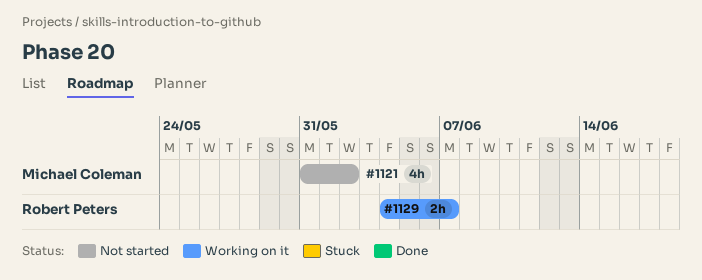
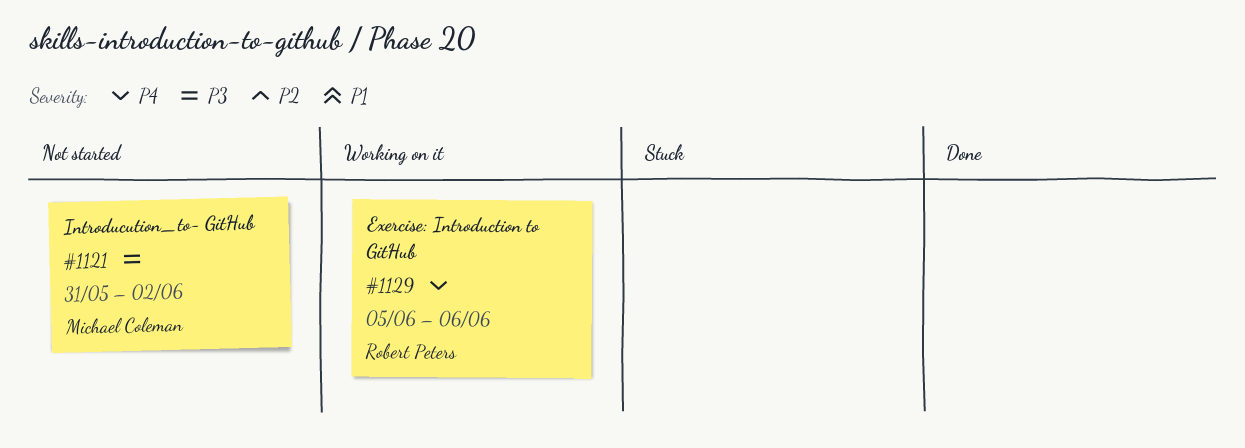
#1129, start: Jun 4 -> Jun 5
#1129, due: Jun 7 -> Jun 6

